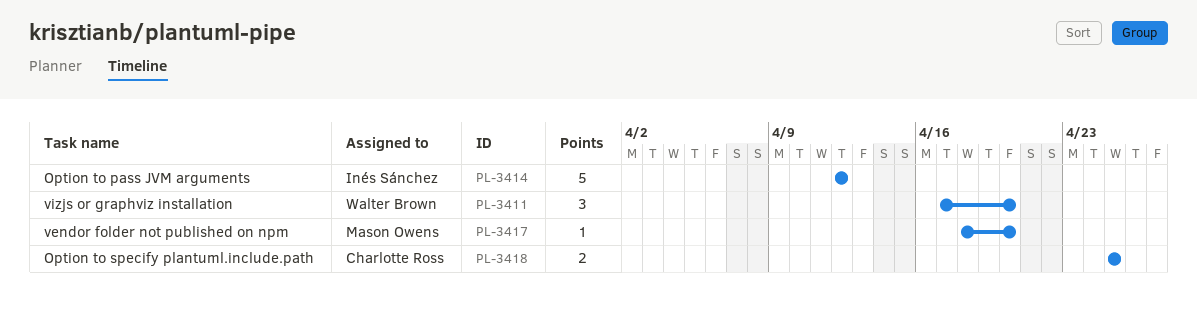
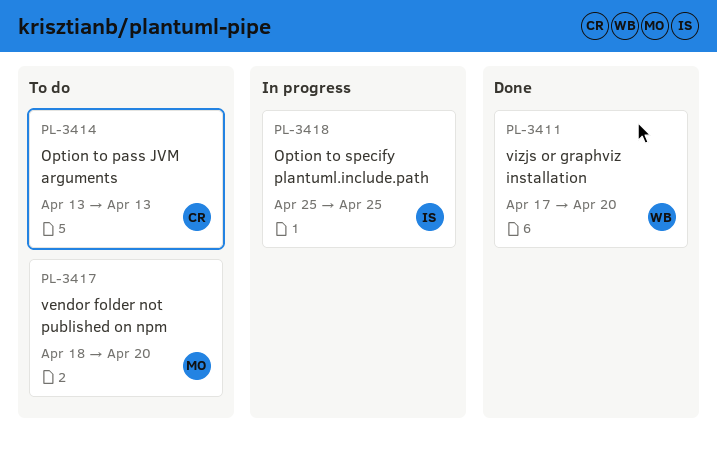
PL-3414, owner: Inés Sánchez -> Charlotte Ross
PL-3414, start: Apr 12 -> Apr 13
PL-3414, due: Apr 12 -> Apr 13
PL-3418, owner: Charlotte Ross -> Inés Sánchez

